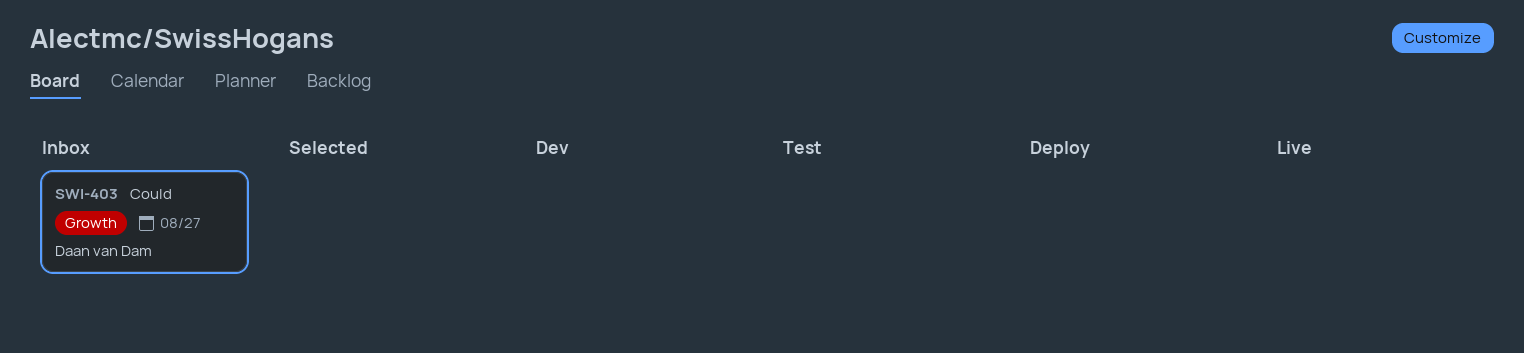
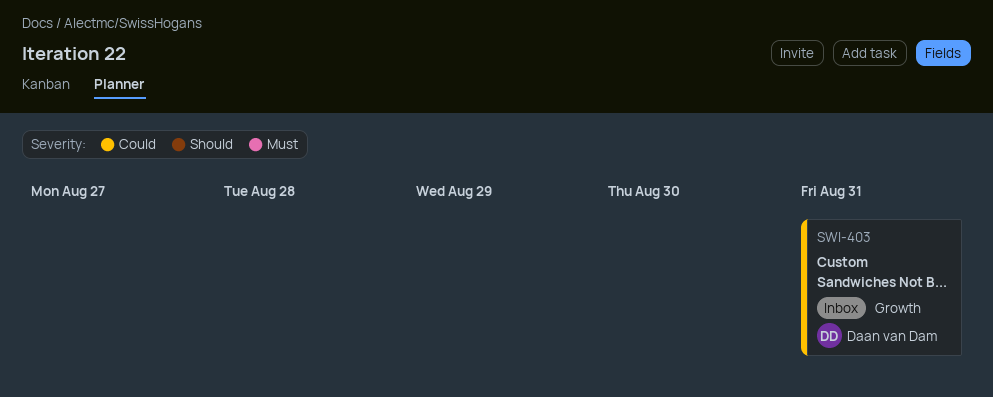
SWI-403, due: Aug 27 -> Aug 31

